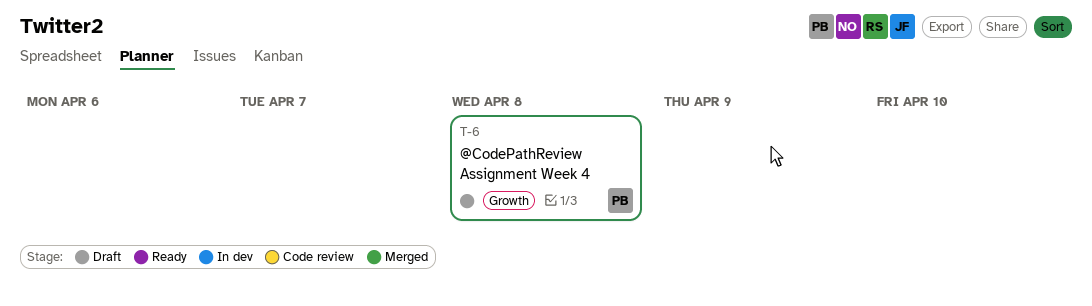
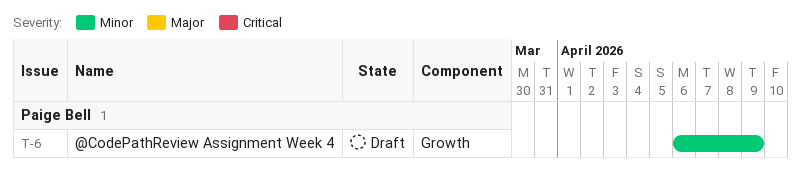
T-6, due: Apr 8 -> Apr 9

